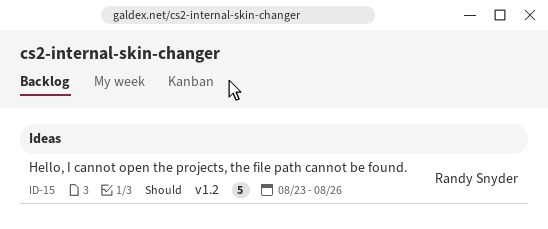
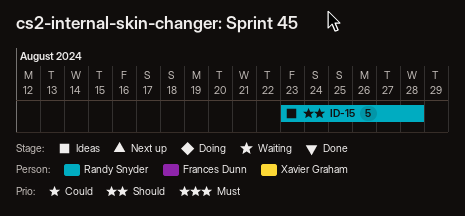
ID-15, due: Aug 26 -> Aug 28

